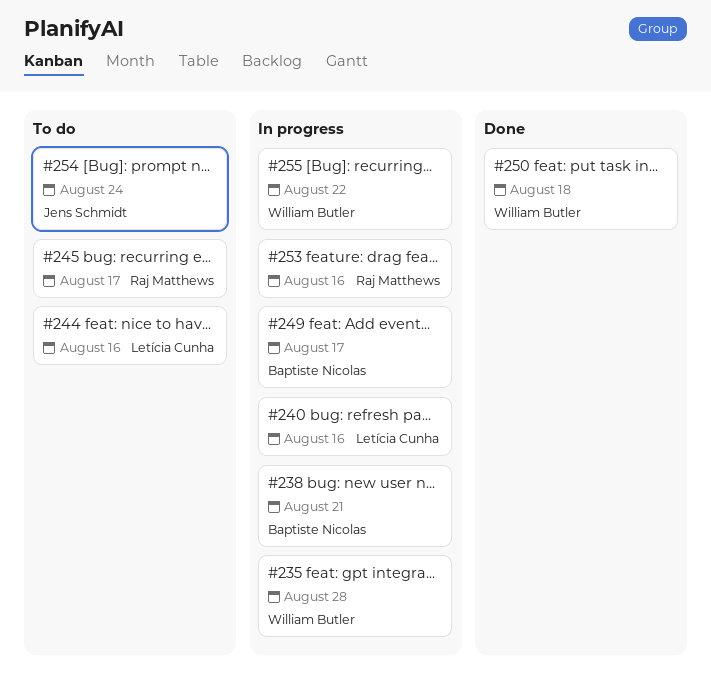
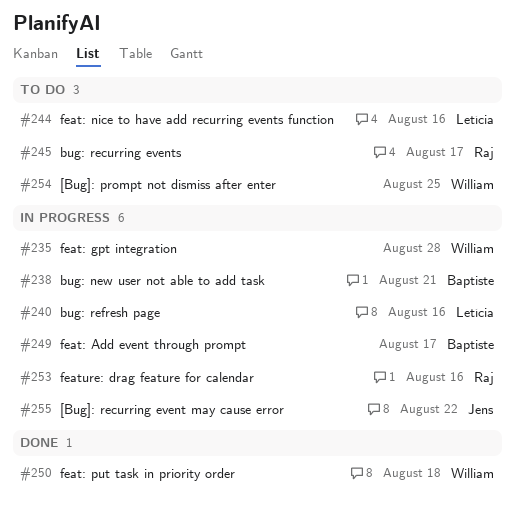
#254, owner: Jens Schmidt -> William Butler
#254, due: Aug 24 -> Aug 25
#255, owner: William Butler -> Jens Schmidt

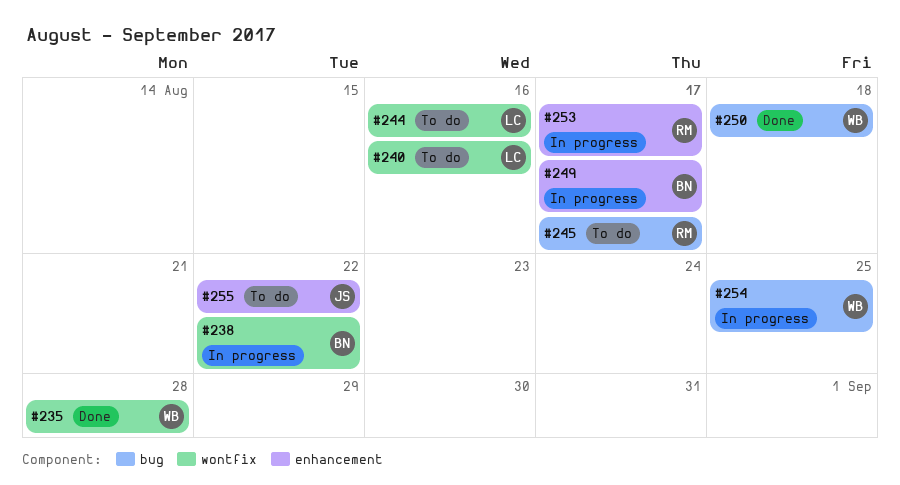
#235, status: In progress -> Done
#238, due: Aug 21 -> Aug 22
#240, status: In progress -> To do
#253, due: Aug 16 -> Aug 17
#254, status: To do -> In progress
#255, status: In progress -> To do

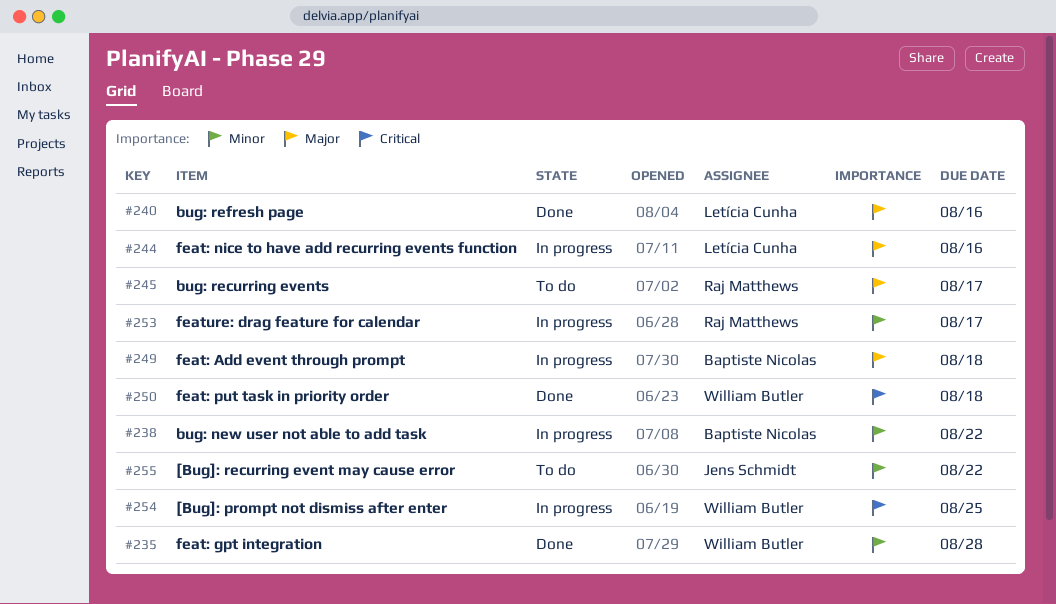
#240, status: To do -> Done
#244, status: To do -> In progress
#249, due: Aug 17 -> Aug 18

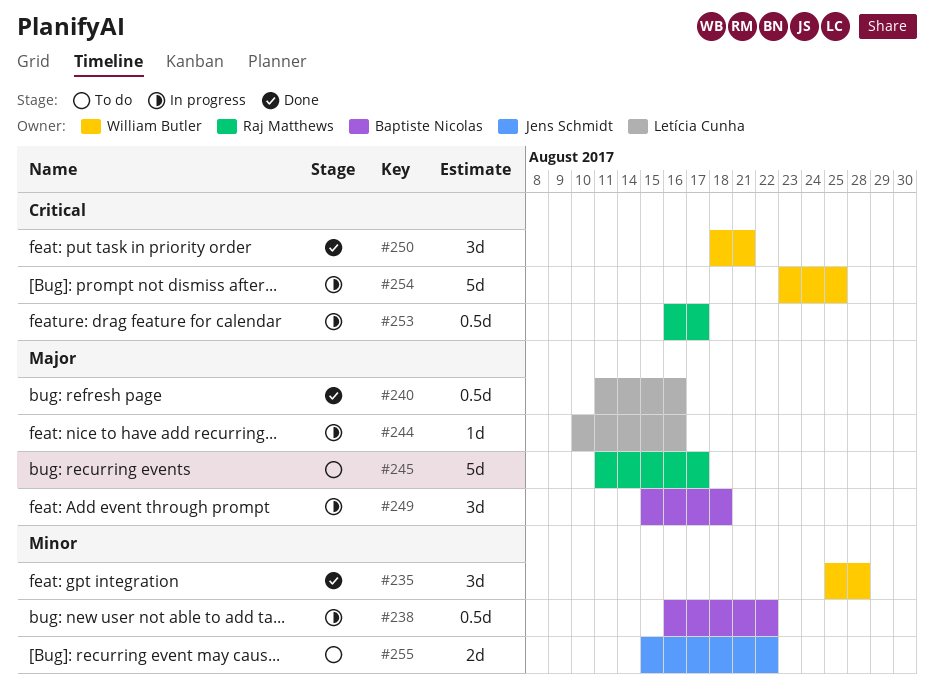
#250, due: Aug 18 -> Aug 21
#253, priority: Minor -> Critical

